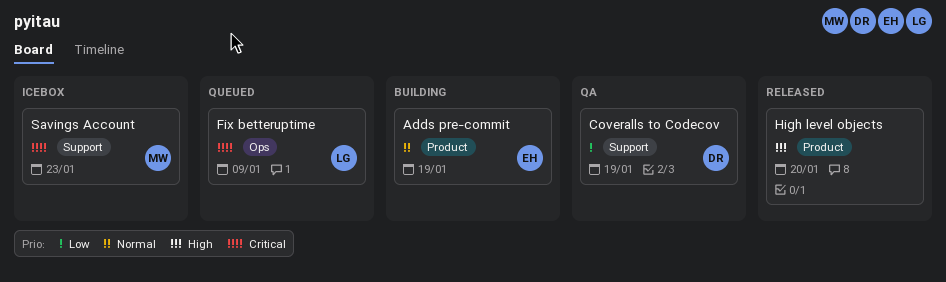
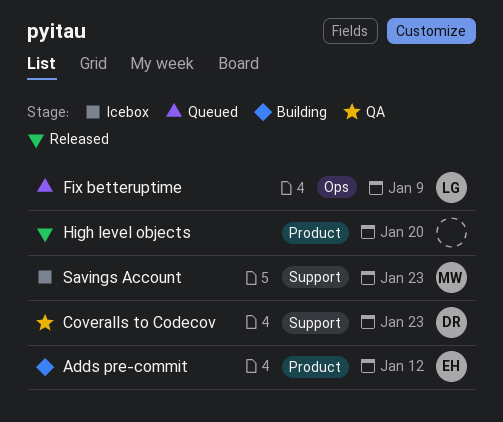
Adds pre-commit, due: Jan 19 -> Jan 12
Coveralls to Codecov, due: Jan 19 -> Jan 23

